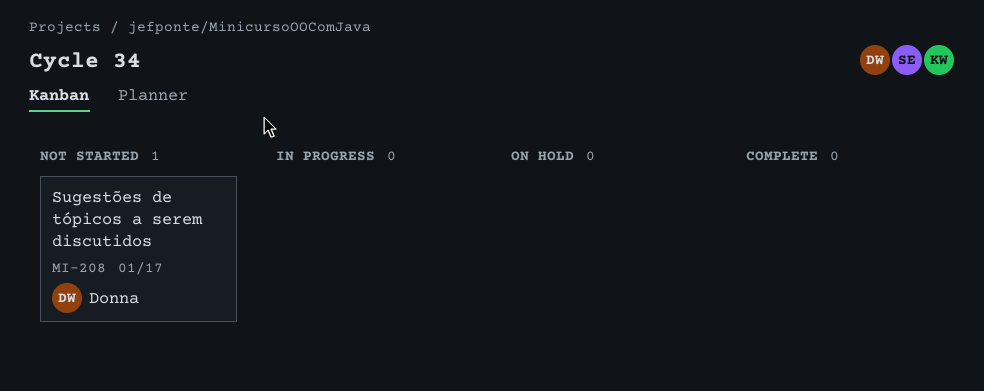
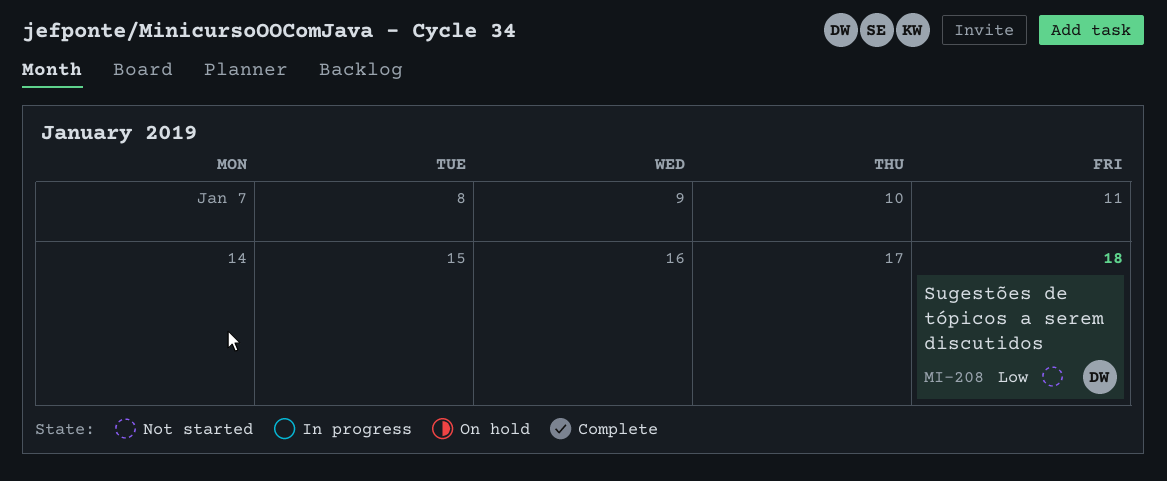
MI-208, due: Jan 17 -> Jan 18

